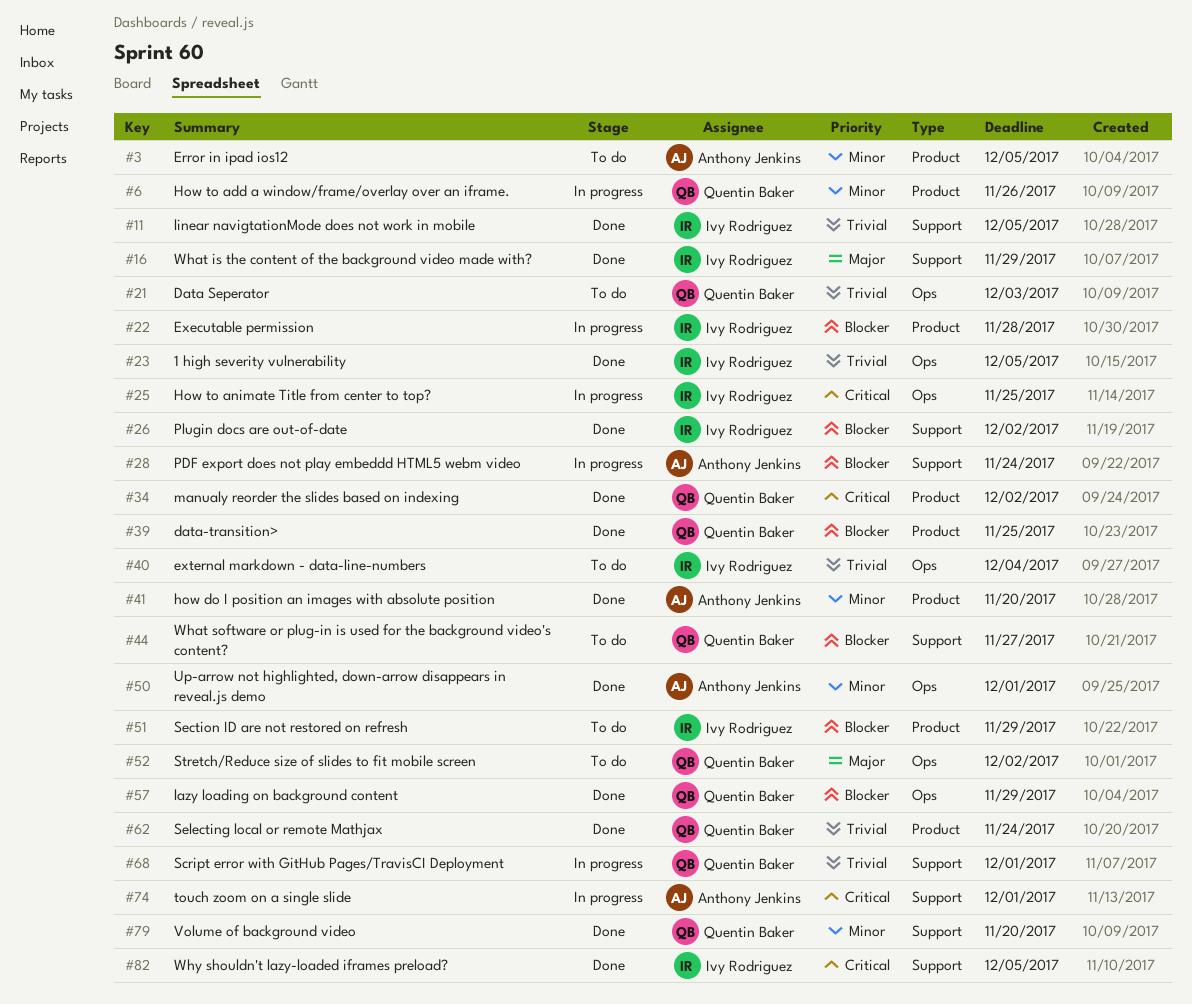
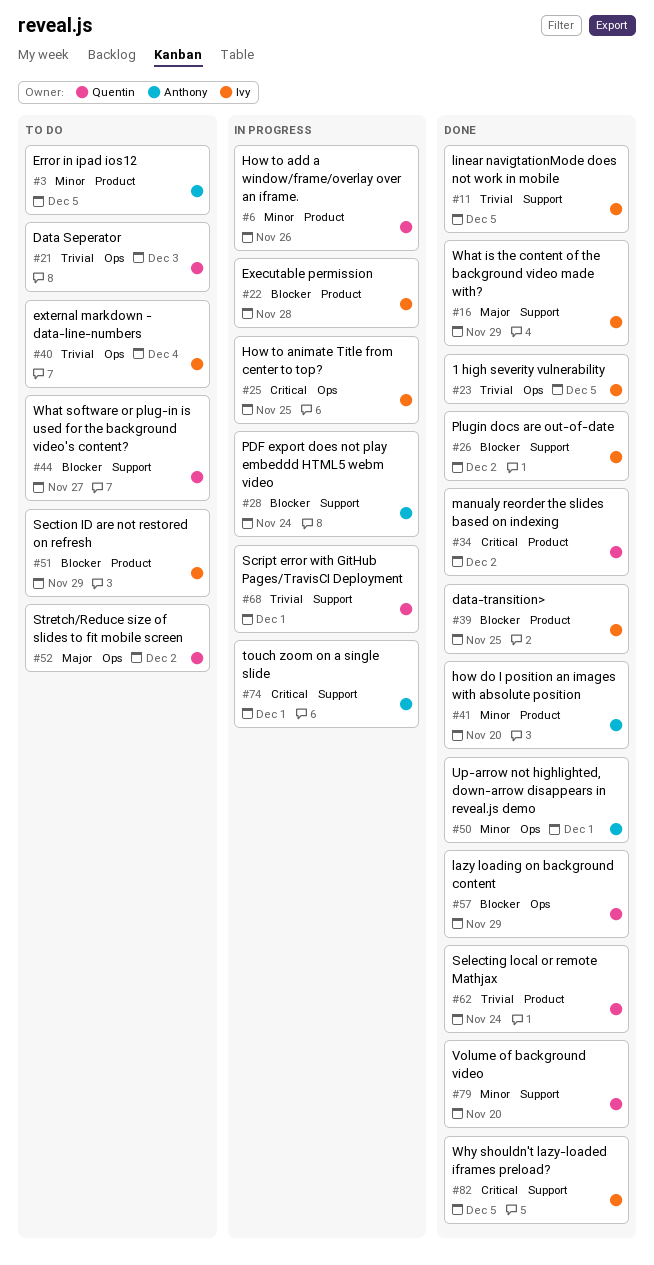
#39, owner: Quentin Baker -> Ivy Rodriguez

